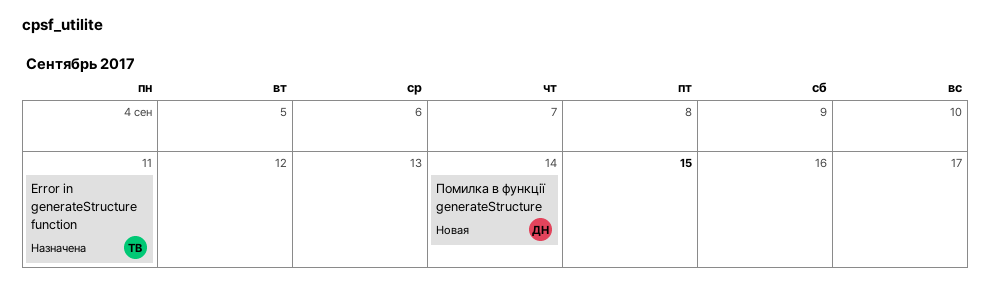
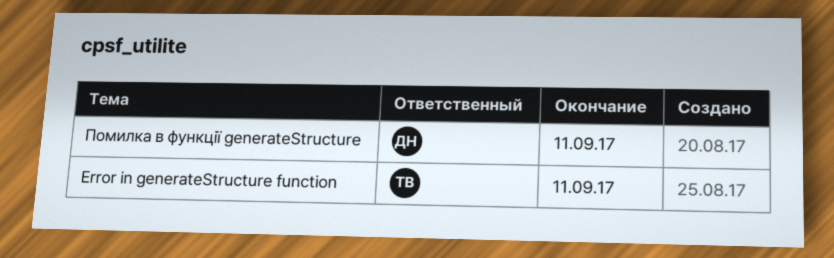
Помилка в функції generateStructure, due: Sep 14 -> Sep 11

